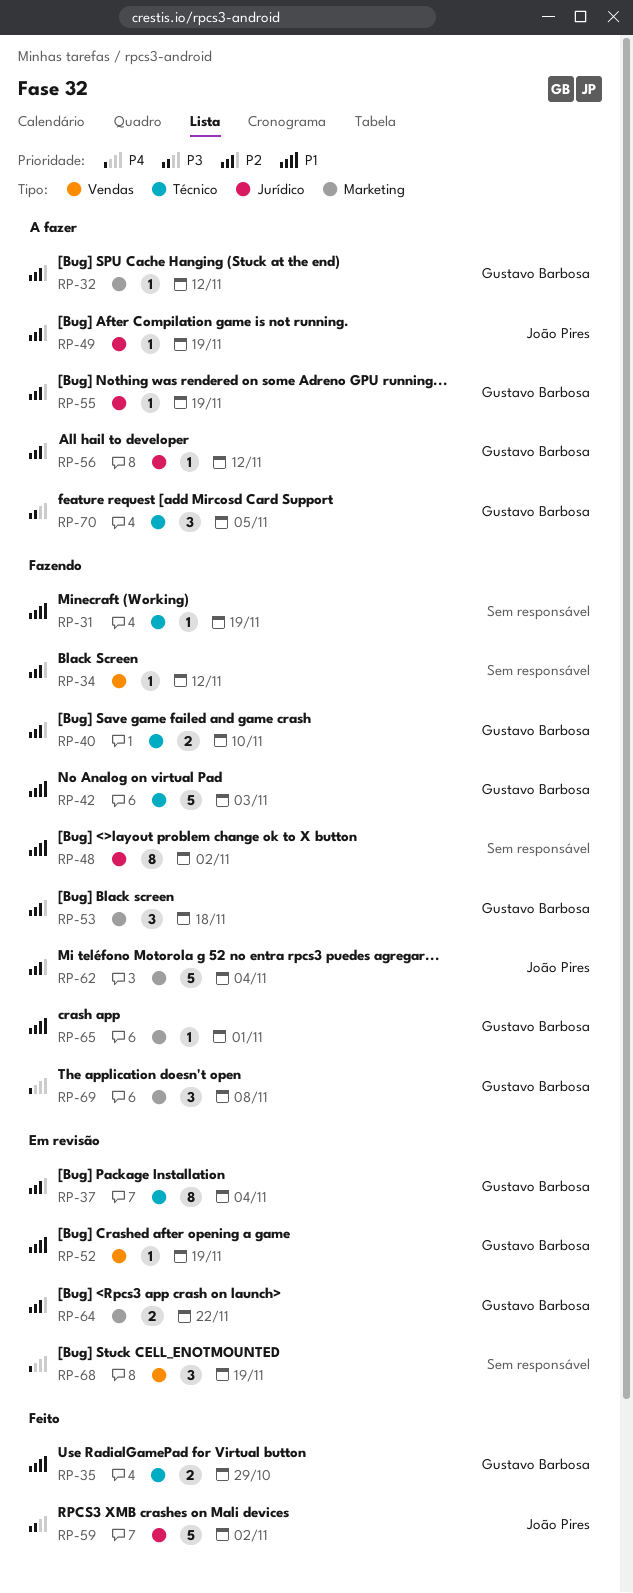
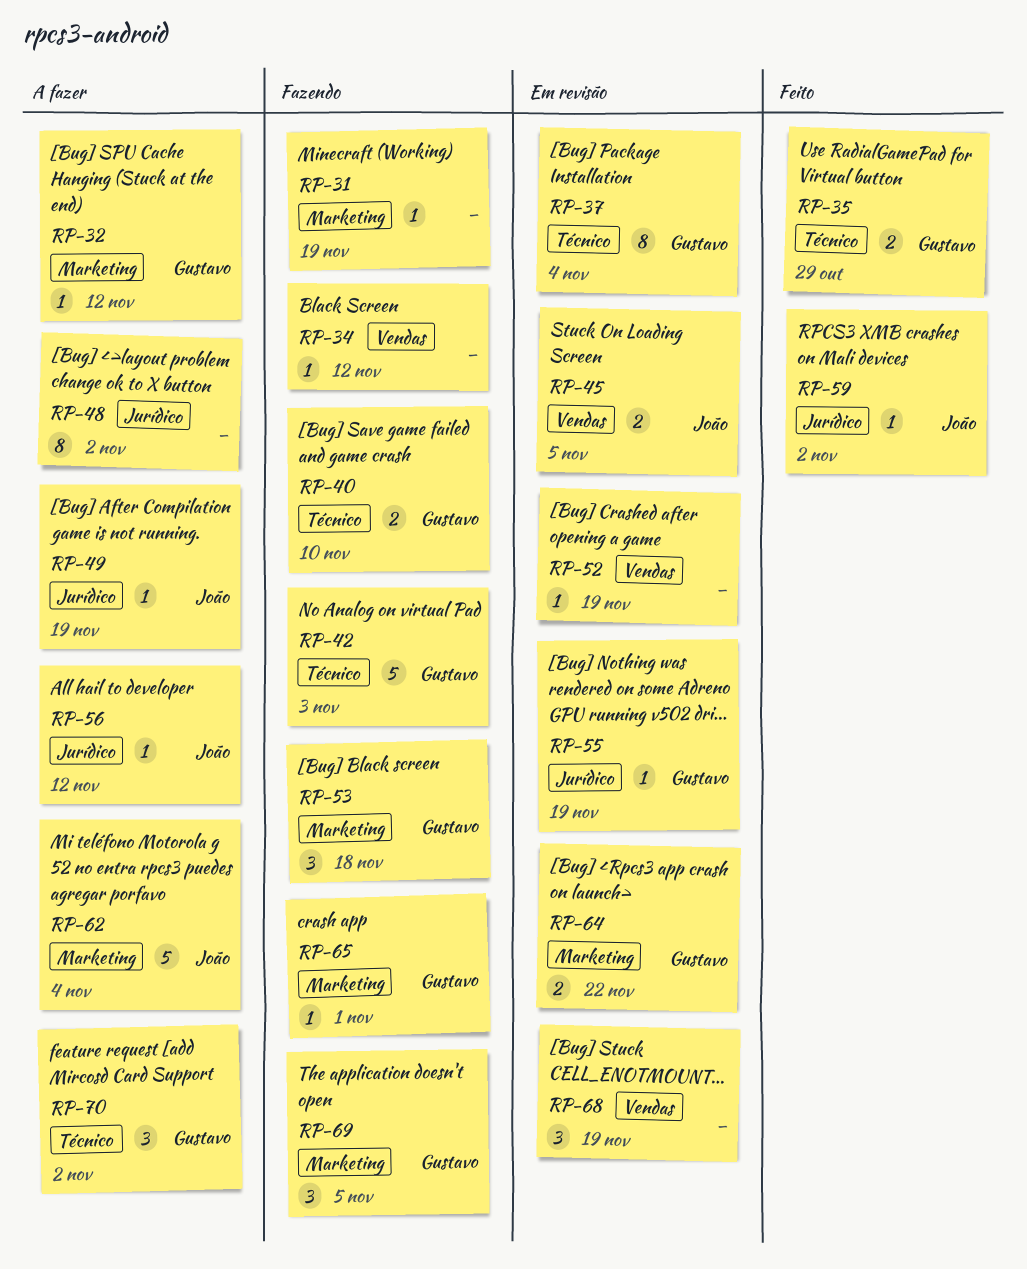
RP-31, label: Técnico -> Marketing
RP-45: none -> present
RP-48, status: Fazendo -> A fazer
RP-52, owner: Gustavo Barbosa -> none
RP-55, status: A fazer -> Em revisão
RP-56, owner: Gustavo Barbosa -> João Pires
RP-59, estimate: 5 -> 1
RP-62, status: Fazendo -> A fazer
RP-69, due: Nov 8 -> Nov 5
RP-70, due: Nov 5 -> Nov 2

